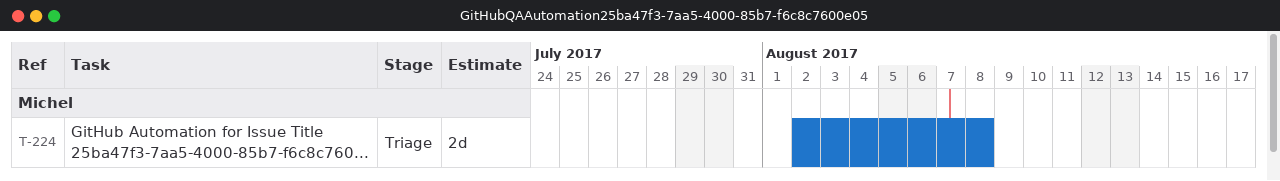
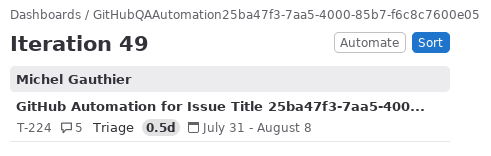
T-224, estimate: 2d -> 0.5d
T-224, start: Aug 2 -> Jul 31

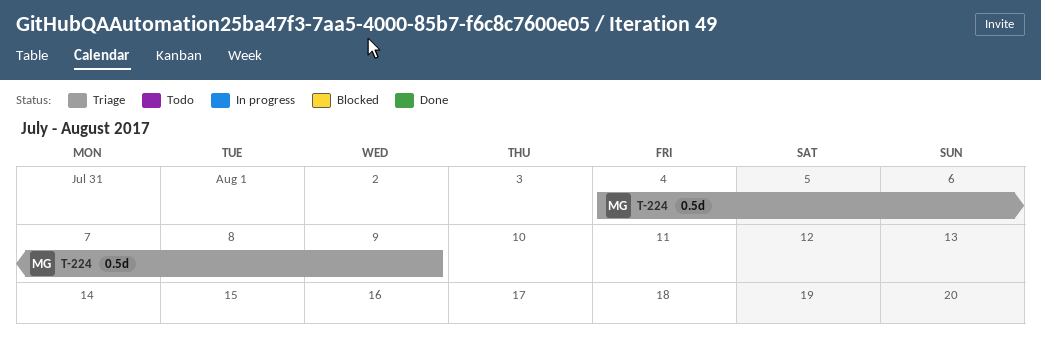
T-224, start: Jul 31 -> Aug 4
T-224, due: Aug 8 -> Aug 9

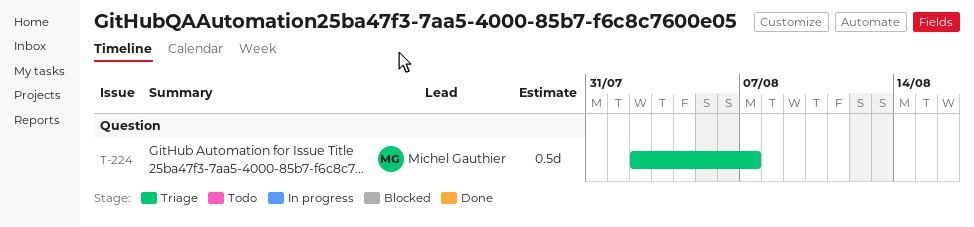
T-224, start: Aug 4 -> Aug 2
T-224, due: Aug 9 -> Aug 7

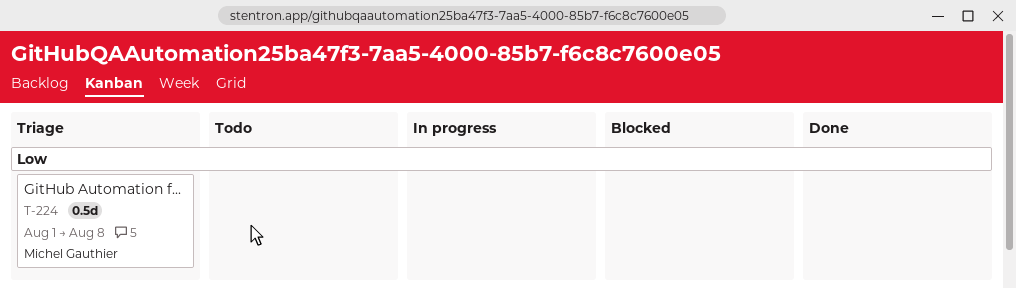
T-224, start: Aug 2 -> Aug 1
T-224, due: Aug 7 -> Aug 8

